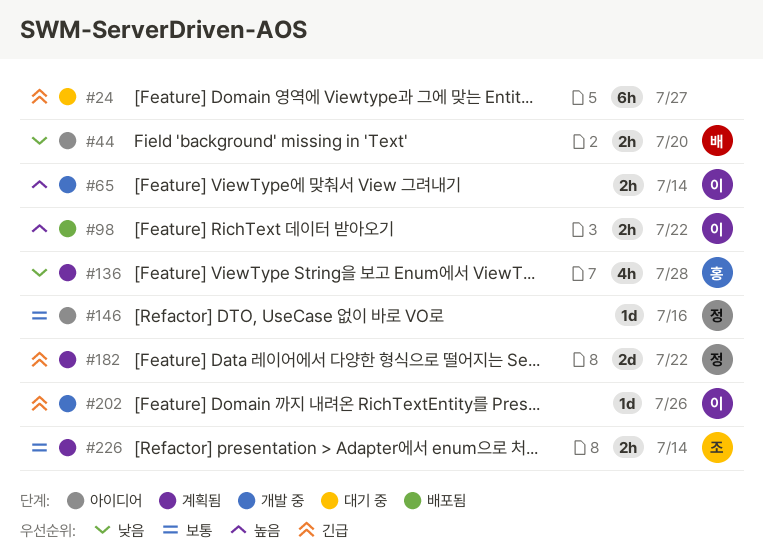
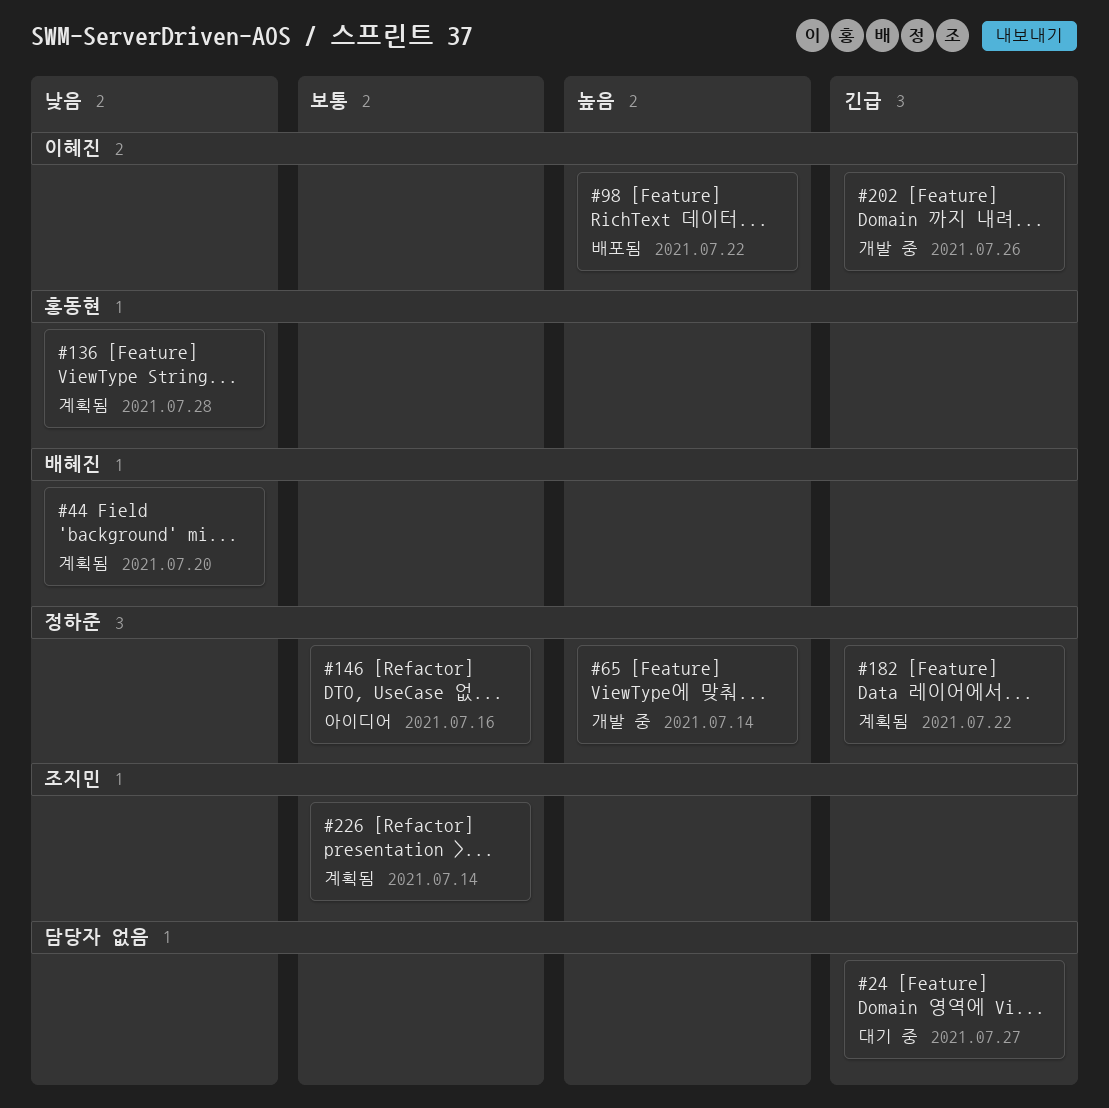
#44, status: 아이디어 -> 계획됨
#65, owner: 이혜진 -> 정하준

